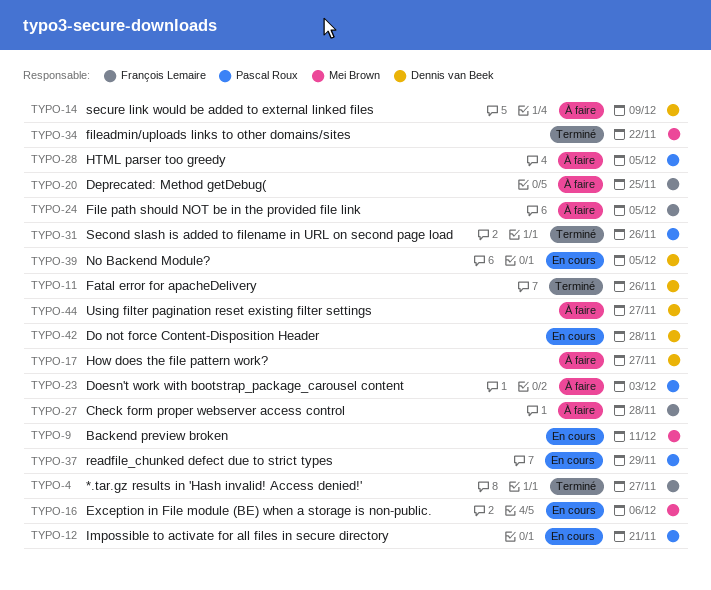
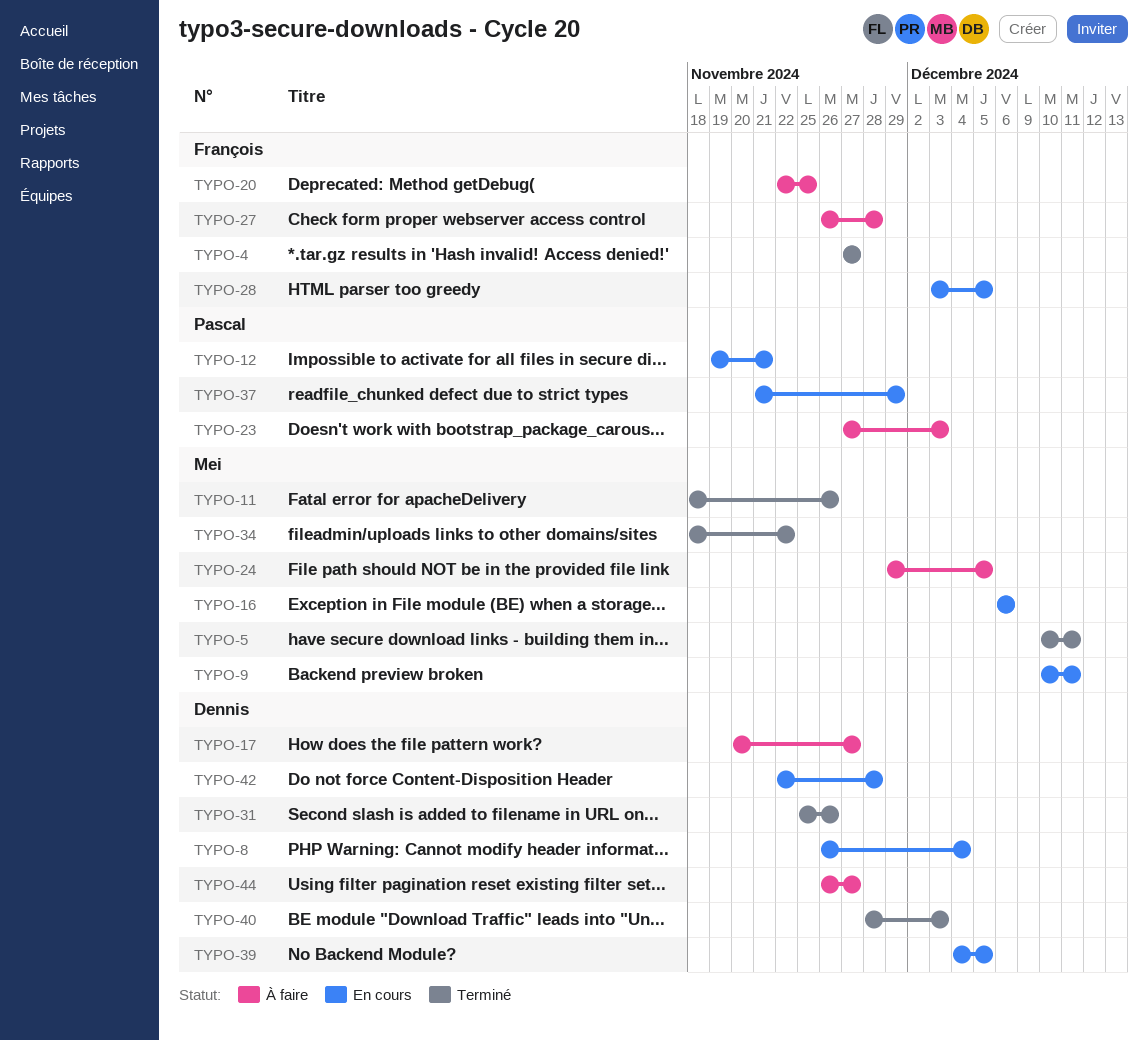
TYPO-5: none -> present
TYPO-8: none -> present
TYPO-11, owner: Dennis van Beek -> Mei Brown
TYPO-14: present -> none
TYPO-24, owner: François Lemaire -> Mei Brown
TYPO-28, status: À faire -> En cours
TYPO-28, owner: Pascal Roux -> François Lemaire
TYPO-31, owner: Pascal Roux -> Dennis van Beek
TYPO-40: none -> present

